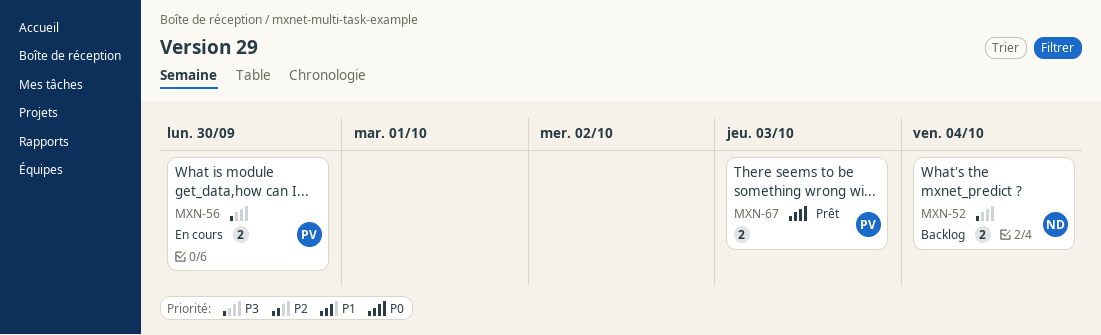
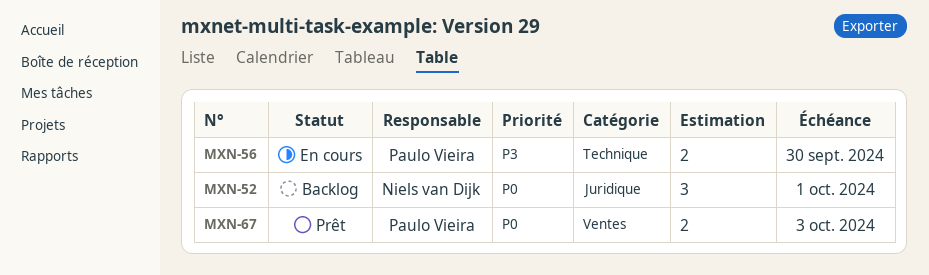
MXN-52, priority: P3 -> P0
MXN-52, estimate: 2 -> 3
MXN-52, due: Oct 4 -> Oct 1

